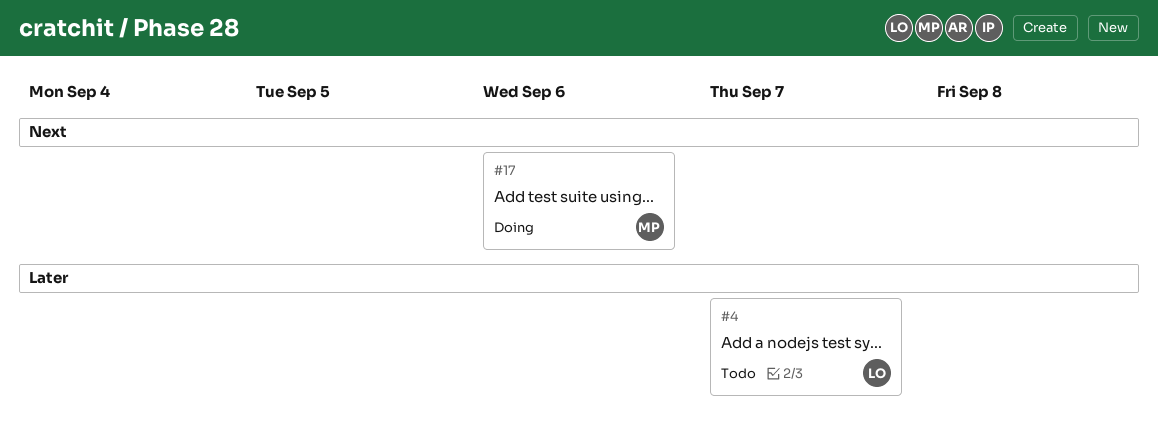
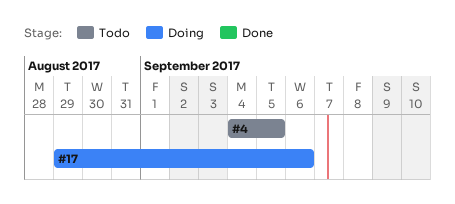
#4, due: Sep 7 -> Sep 5

